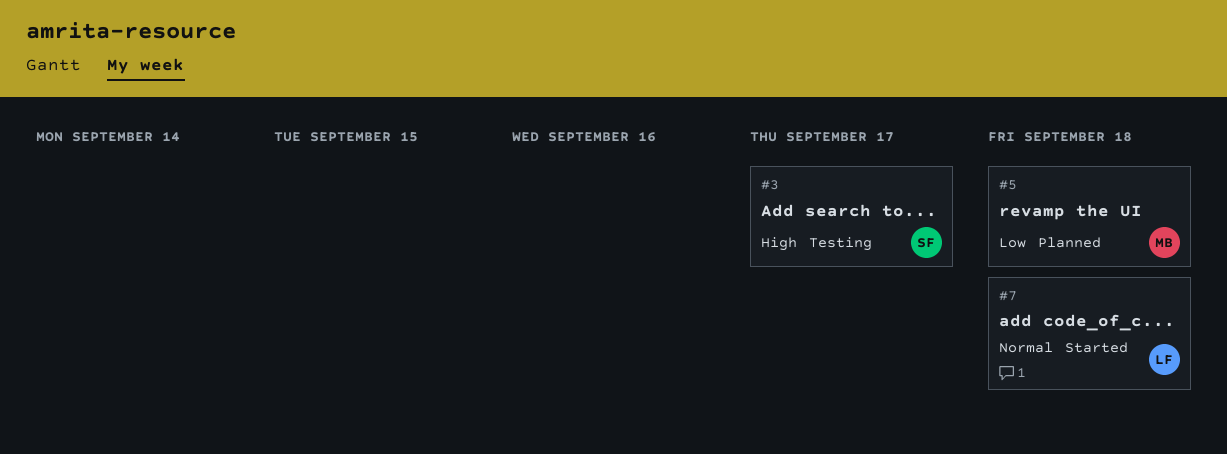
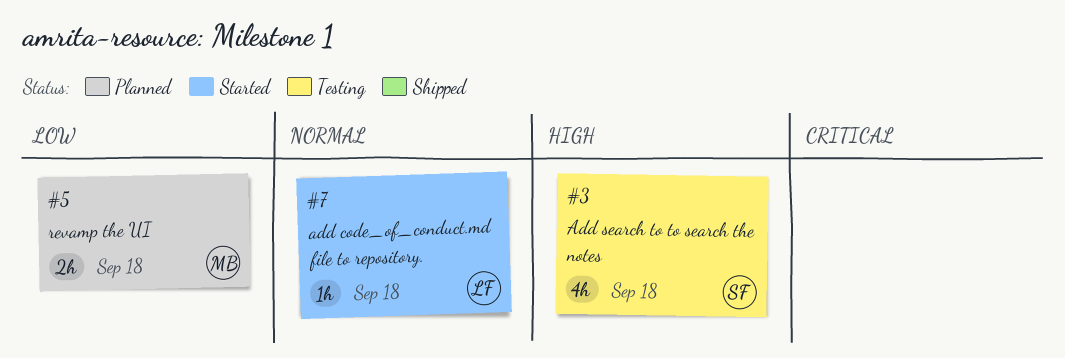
#3, due: Sep 17 -> Sep 18

